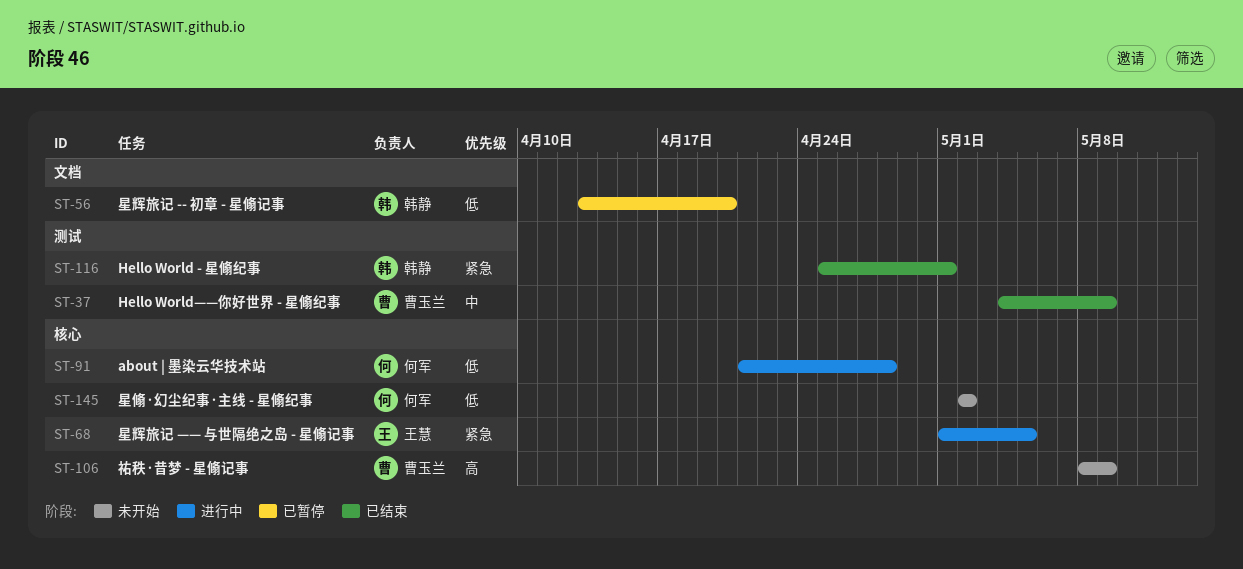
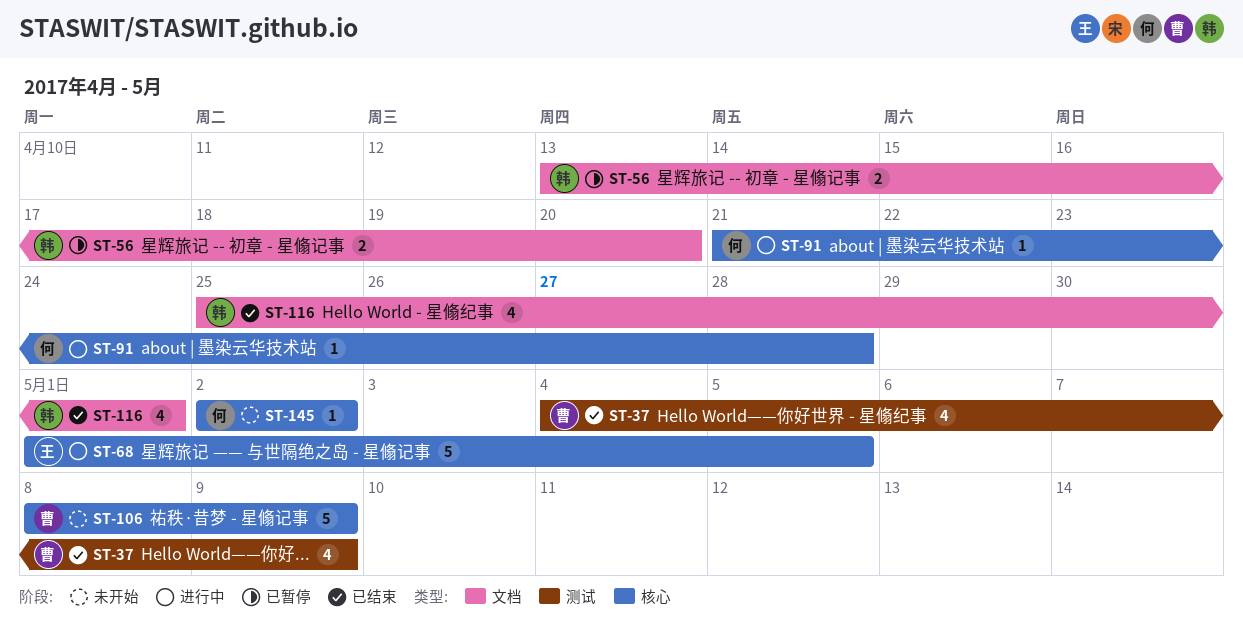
ST-116, label: 测试 -> 文档

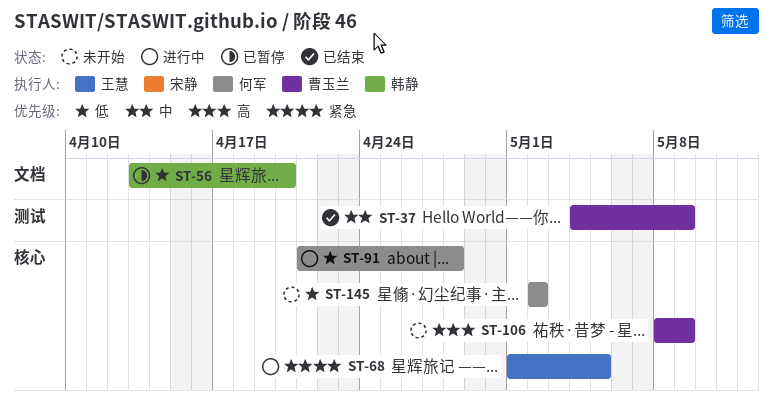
ST-116: present -> none

